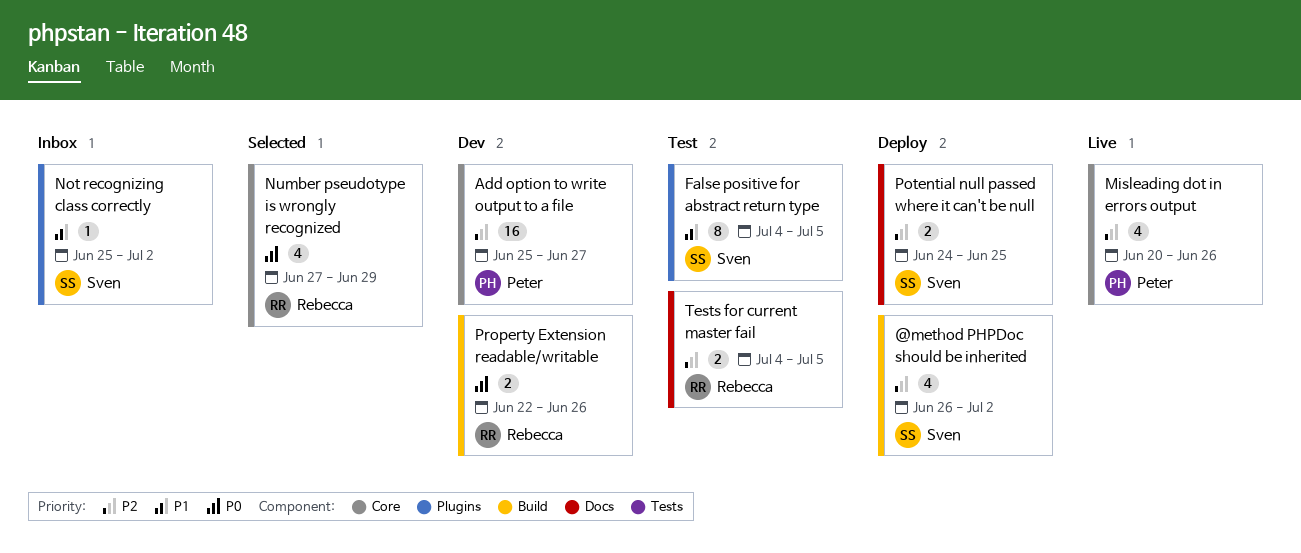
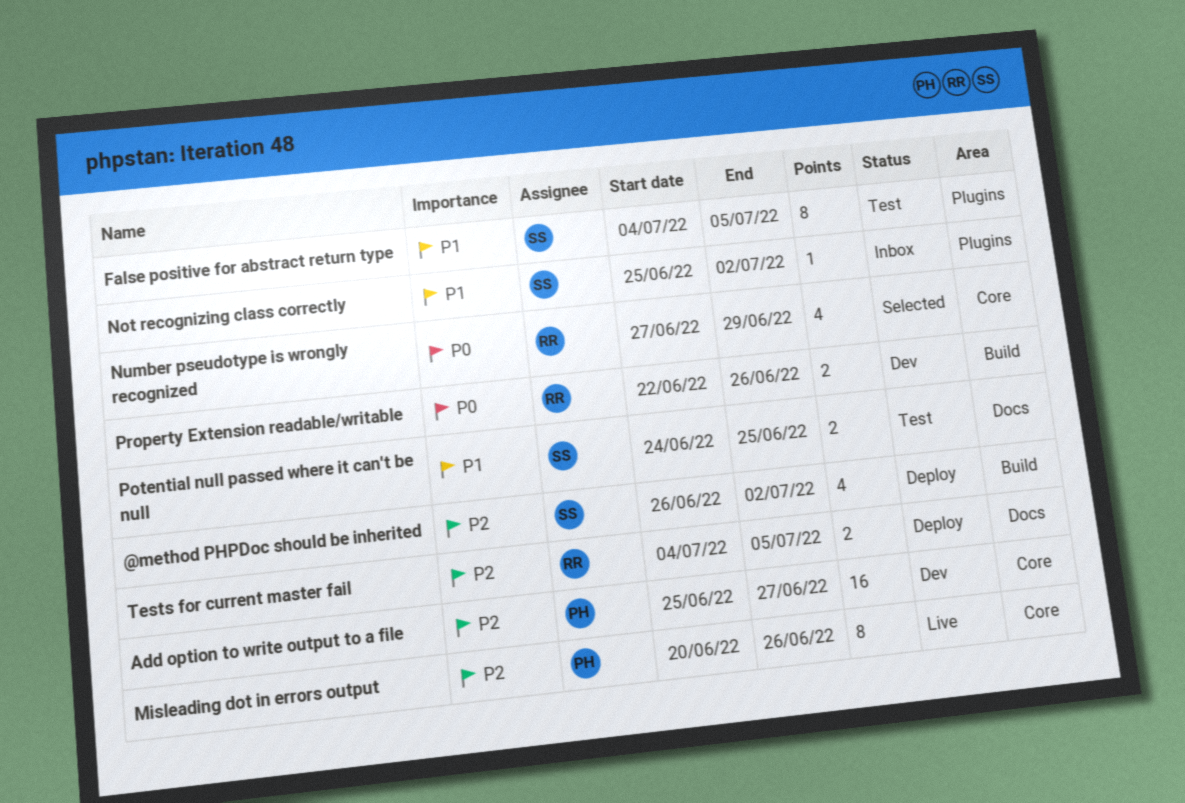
Misleading dot in errors output, estimate: 4 -> 8
Potential null passed where it can't be null, status: Deploy -> Test
Potential null passed where it can't be null, priority: P2 -> P1
Tests for current master fail, status: Test -> Deploy

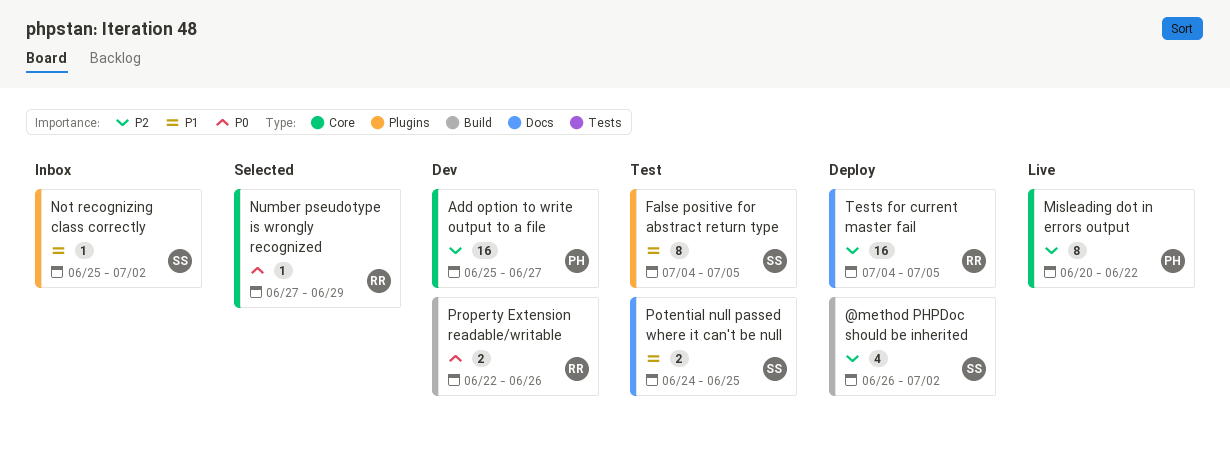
Misleading dot in errors output, due: Jun 26 -> Jun 22
Number pseudotype is wrongly recognized, estimate: 4 -> 1
Tests for current master fail, estimate: 2 -> 16

